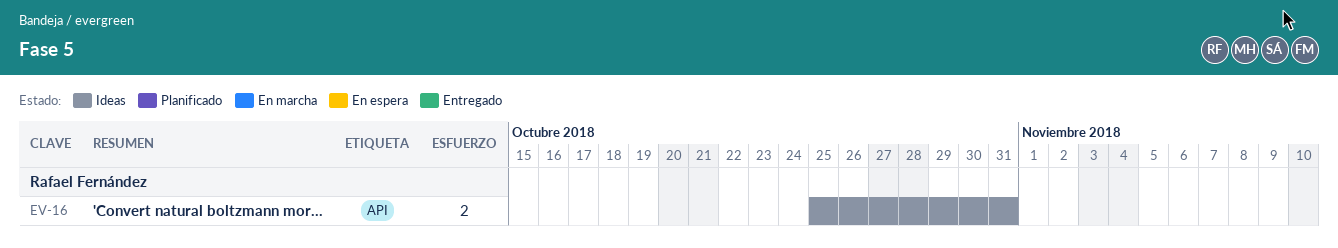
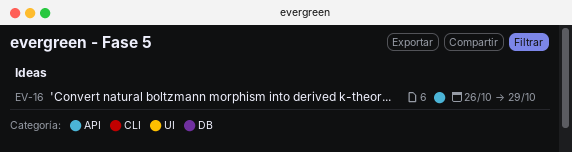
EV-16, start: Oct 25 -> Oct 26
EV-16, due: Oct 31 -> Oct 29

